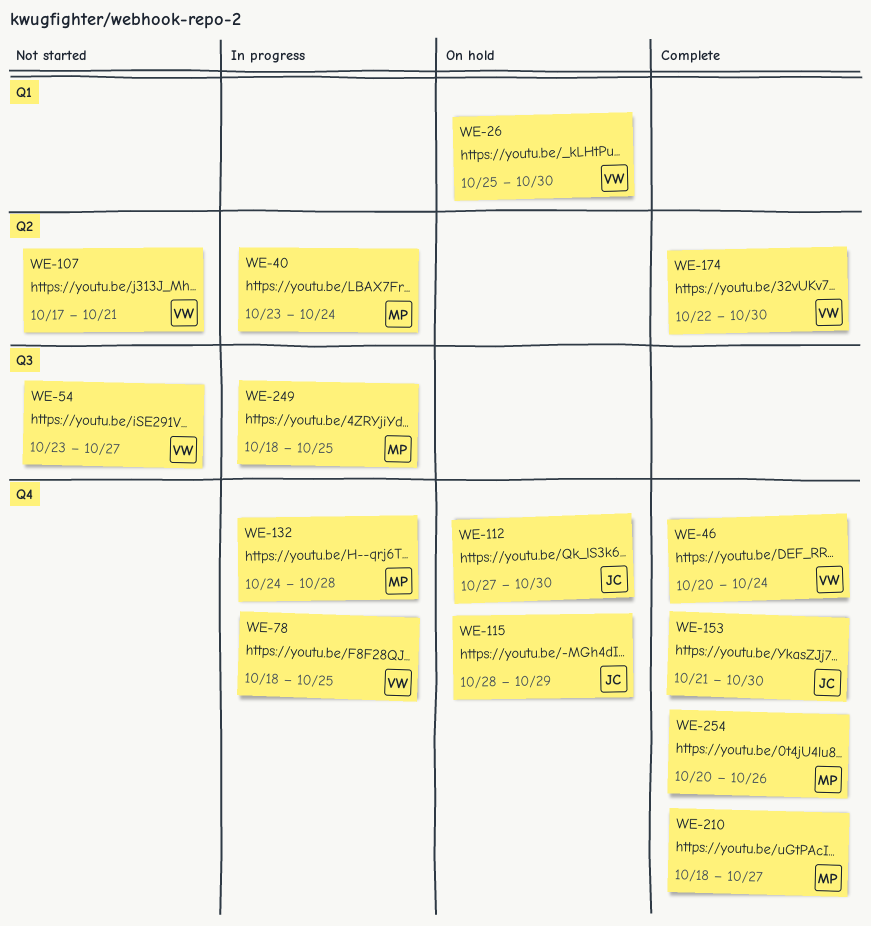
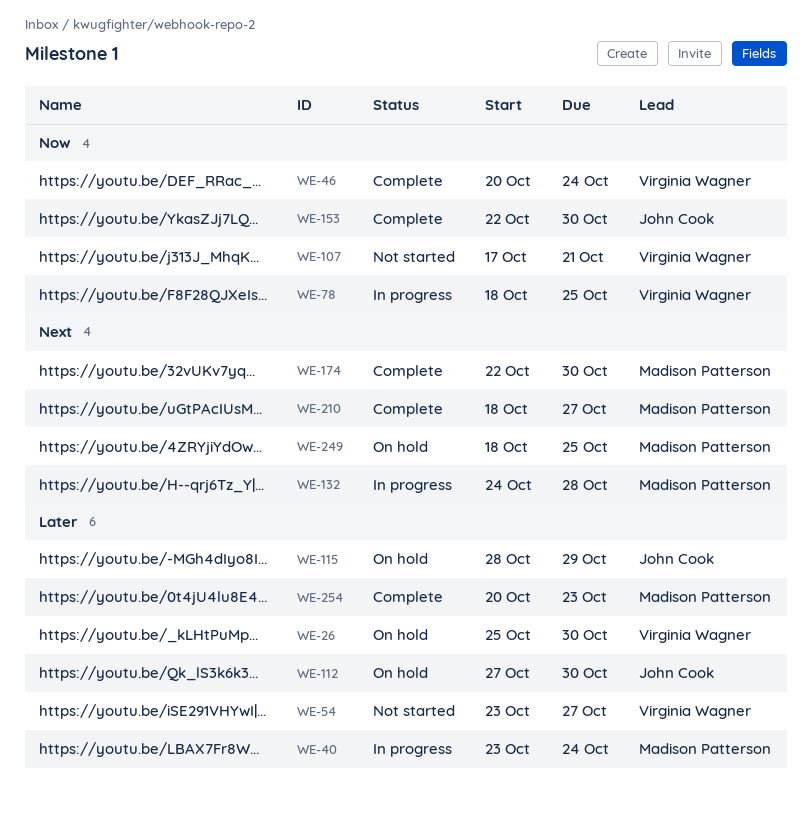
WE-153, start: Oct 21 -> Oct 22
WE-174, owner: Virginia Wagner -> Madison Patterson
WE-249, status: In progress -> On hold
WE-254, due: Oct 26 -> Oct 23

